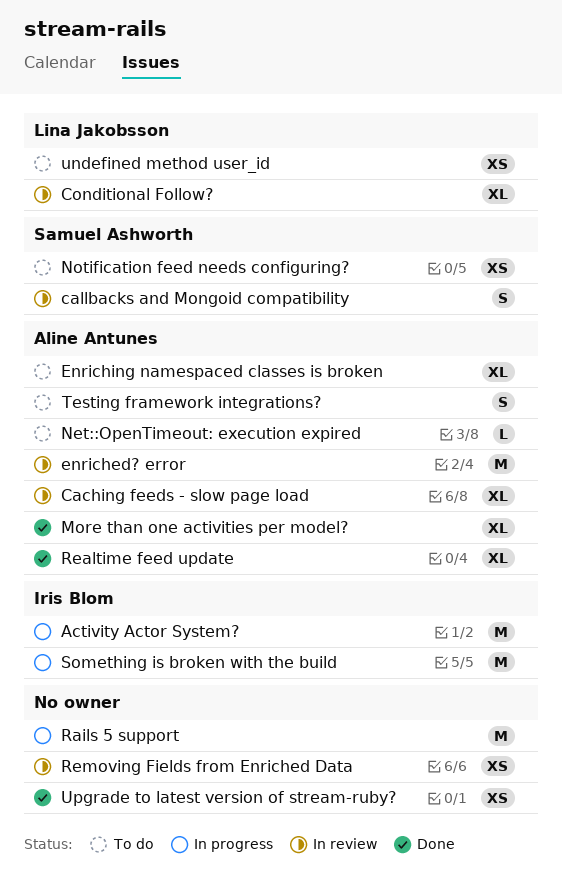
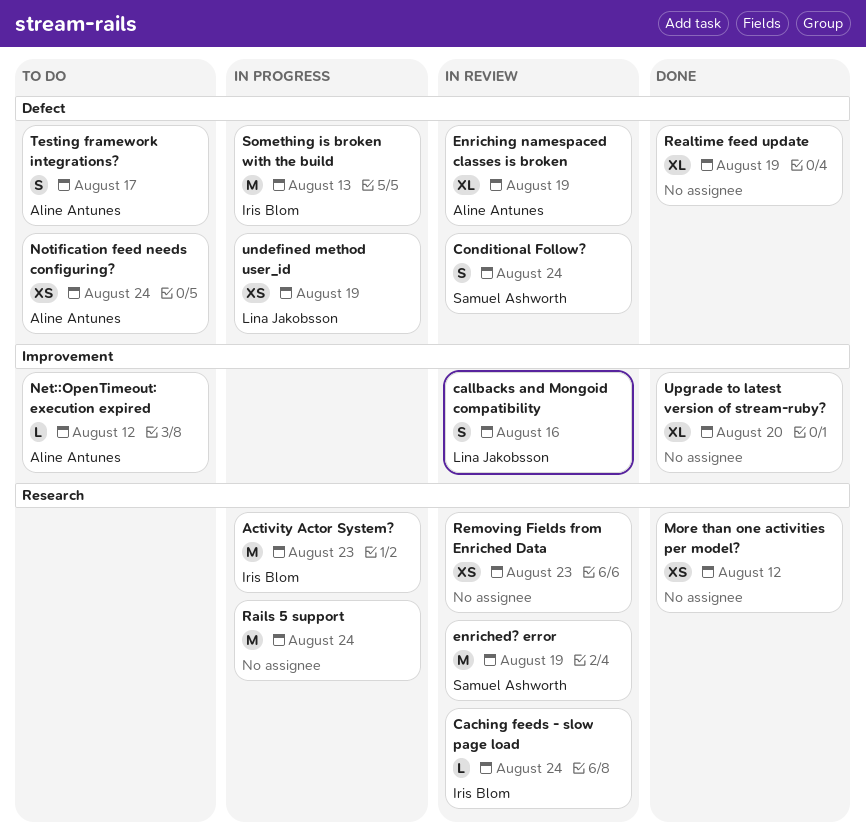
Caching feeds - slow page load, owner: Aline Antunes -> Iris Blom
Caching feeds - slow page load, estimate: XL -> L
callbacks and Mongoid compatibility, owner: Samuel Ashworth -> Lina Jakobsson
Conditional Follow?, owner: Lina Jakobsson -> Samuel Ashworth
Conditional Follow?, estimate: XL -> S
enriched? error, owner: Aline Antunes -> Samuel Ashworth
Enriching namespaced classes is broken, status: To do -> In review
More than one activities per model?, owner: Aline Antunes -> none
More than one activities per model?, estimate: XL -> XS
Notification feed needs configuring?, owner: Samuel Ashworth -> Aline Antunes
Realtime feed update, owner: Aline Antunes -> none
undefined method user_id, status: To do -> In progress
Upgrade to latest version of stream-ruby?, estimate: XS -> XL

